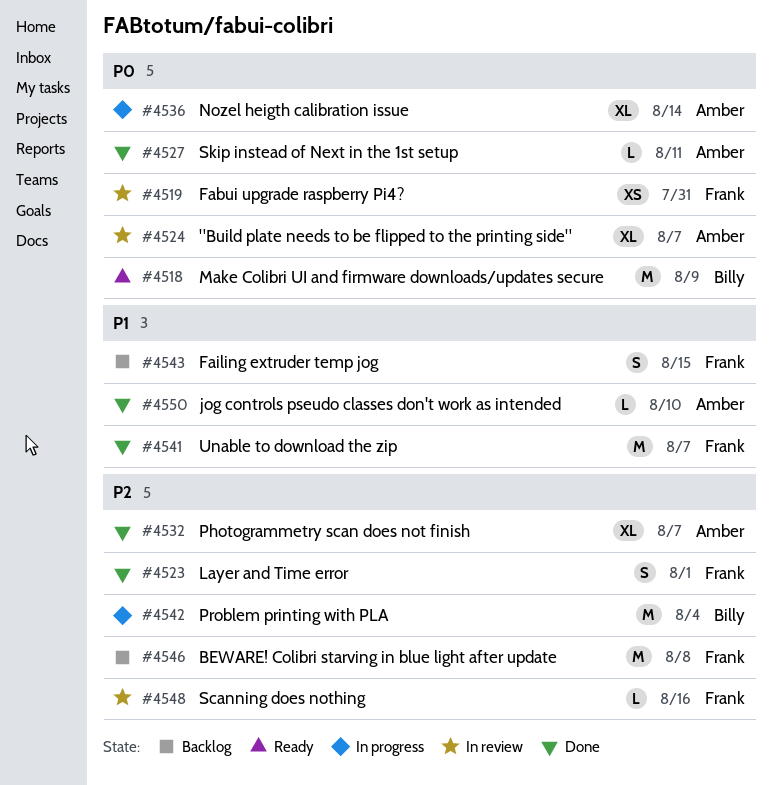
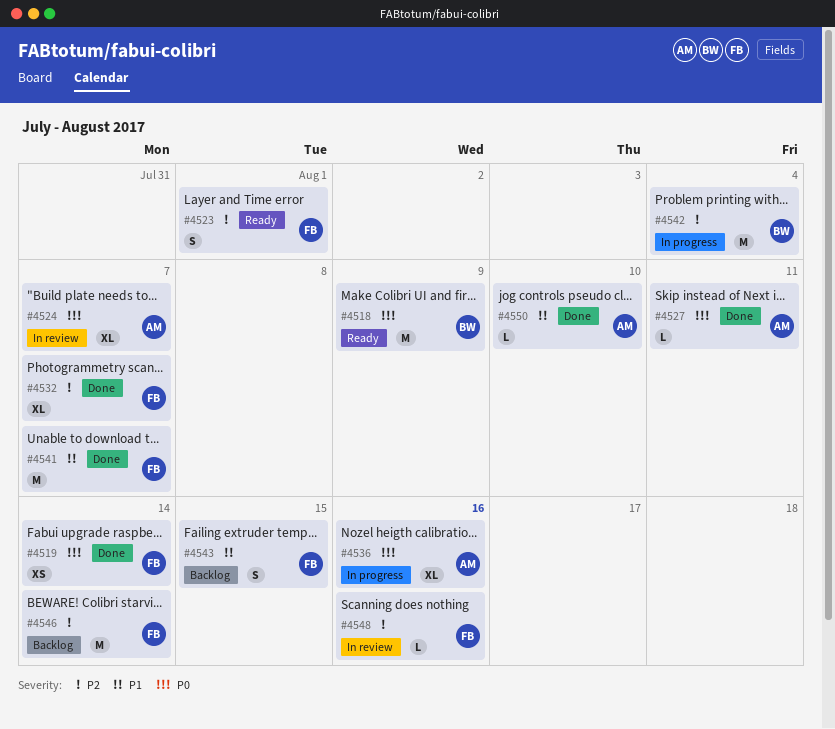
#4519, status: In review -> Done
#4519, due: Jul 31 -> Aug 14
#4523, status: Done -> Ready
#4532, owner: Amber -> Frank
#4536, due: Aug 14 -> Aug 16
#4546, due: Aug 8 -> Aug 14

